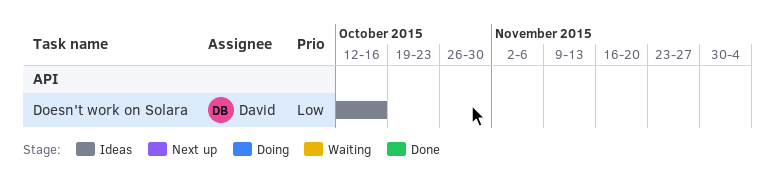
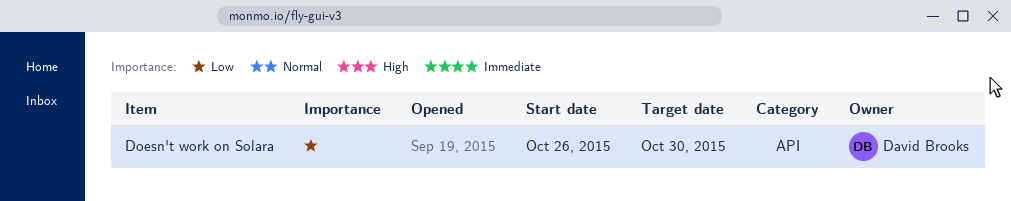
Doesn't work on Solara, start: Oct 12 -> Oct 26
Doesn't work on Solara, due: Oct 16 -> Oct 30

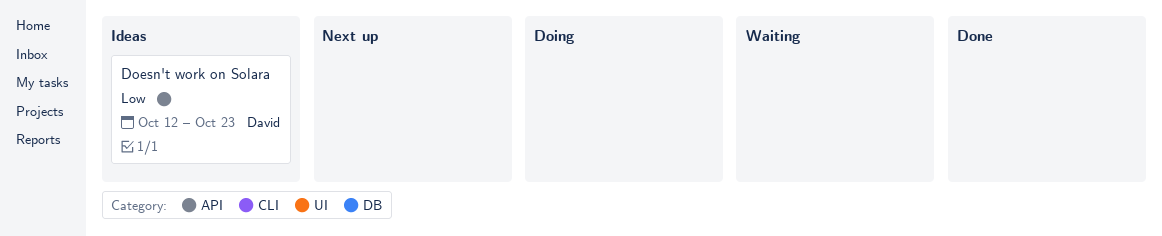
Doesn't work on Solara, start: Oct 26 -> Oct 12
Doesn't work on Solara, due: Oct 30 -> Oct 23

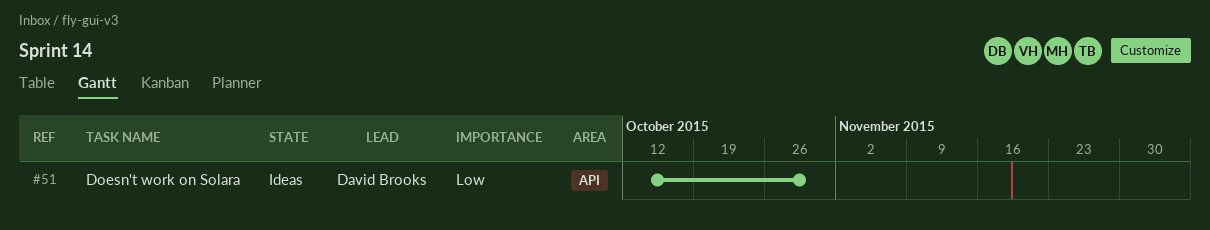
Doesn't work on Solara, due: Oct 23 -> Oct 30

